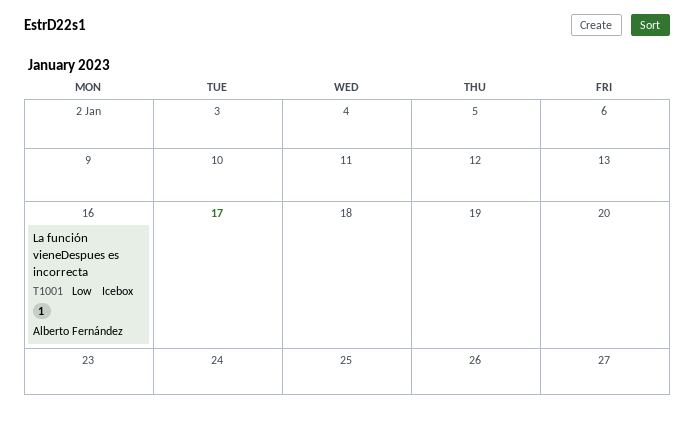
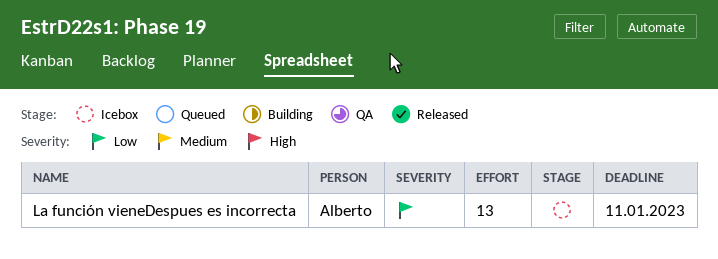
La función vieneDespues es incorrecta, estimate: 1 -> 13
La función vieneDespues es incorrecta, due: Jan 16 -> Jan 11

